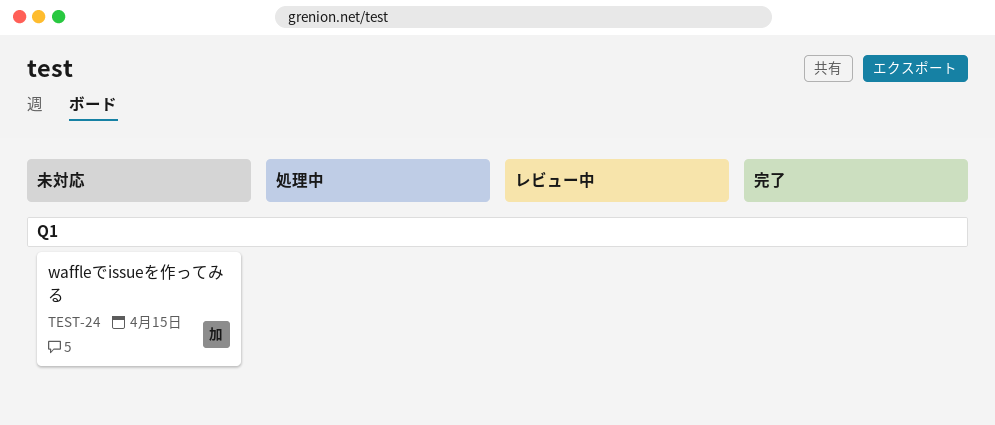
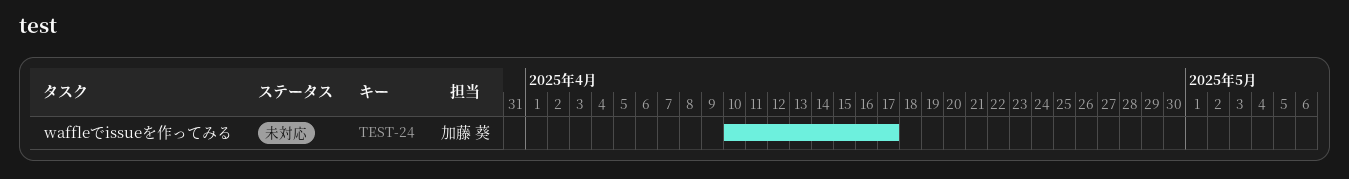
TEST-24, due: Apr 15 -> Apr 17

